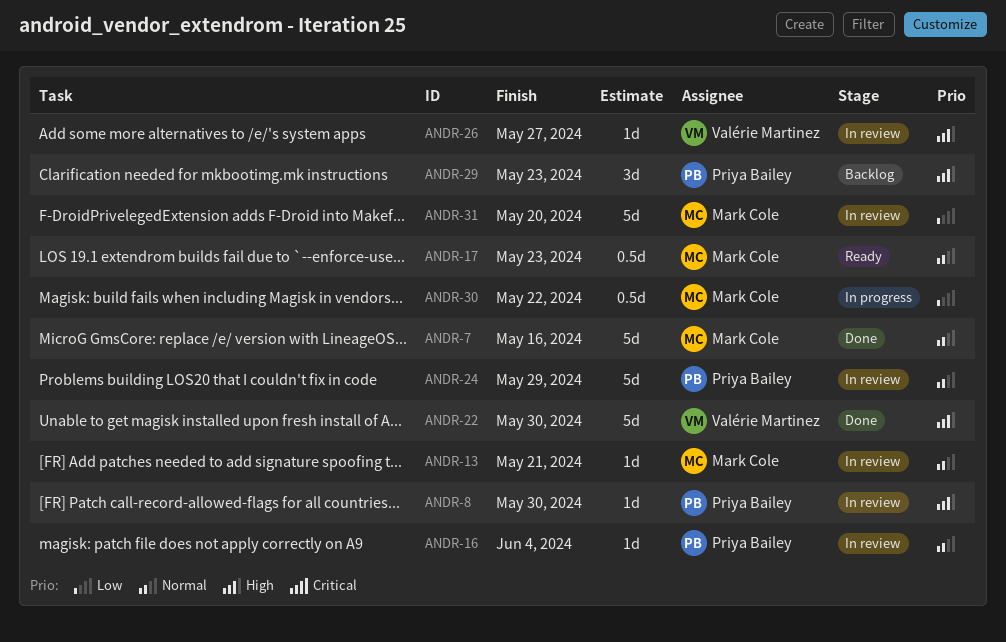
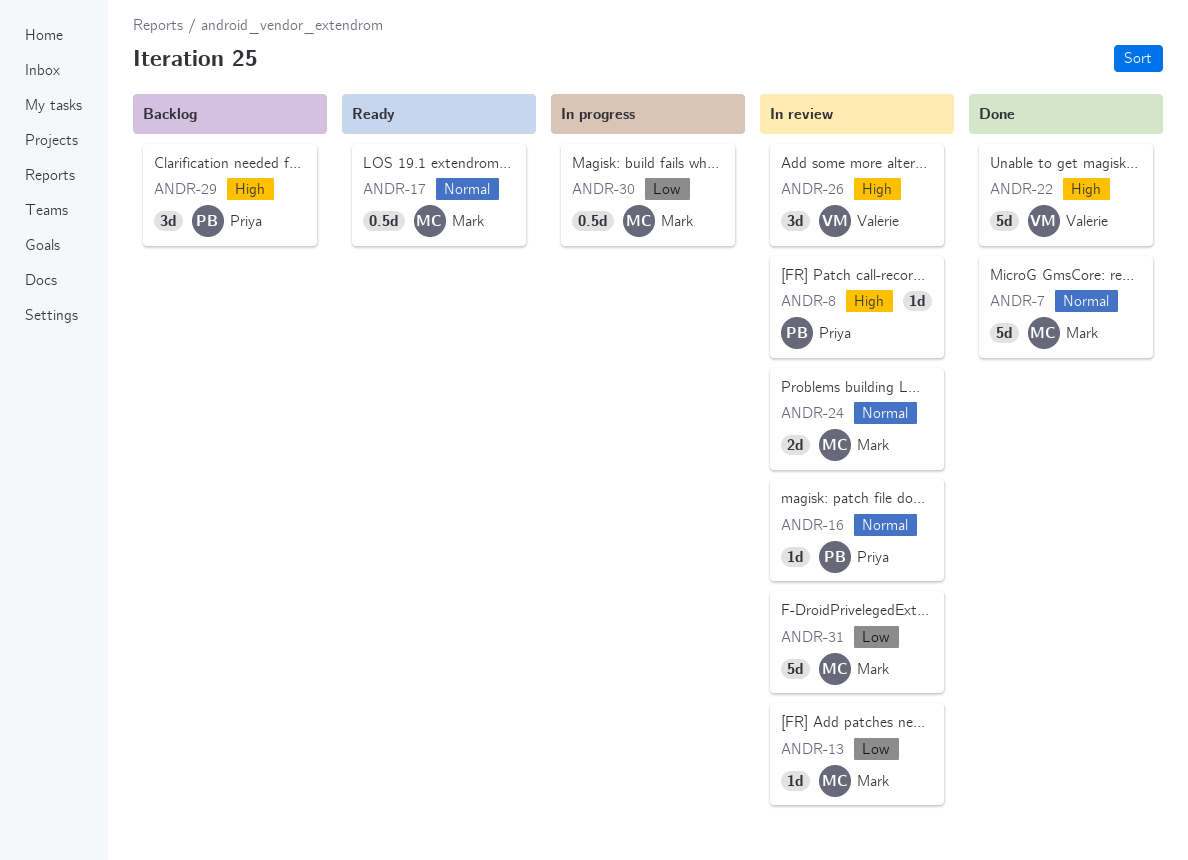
ANDR-13, priority: Normal -> Low
ANDR-24, owner: Priya Bailey -> Mark Cole
ANDR-24, estimate: 5d -> 2d
ANDR-26, estimate: 1d -> 3d

